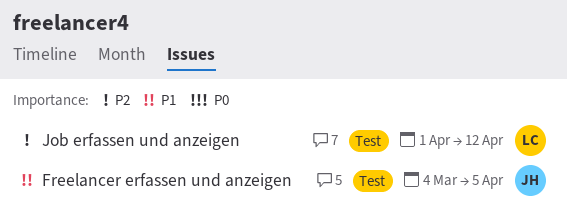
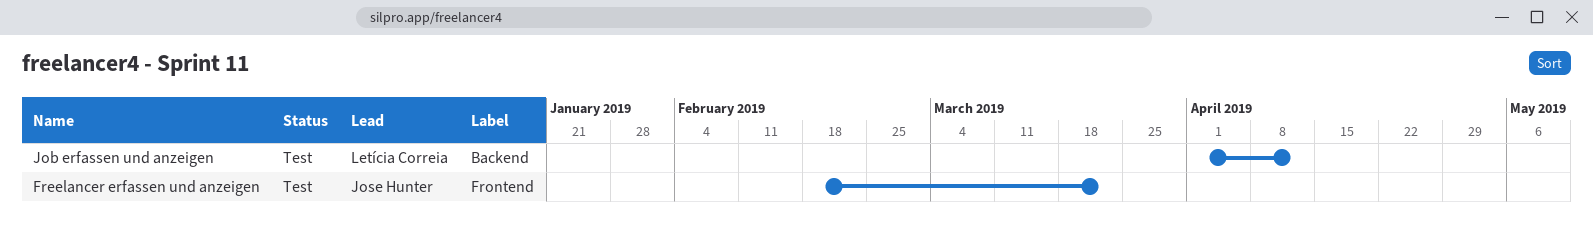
Freelancer erfassen und anzeigen, start: Mar 4 -> Feb 18
Freelancer erfassen und anzeigen, due: Apr 5 -> Mar 22

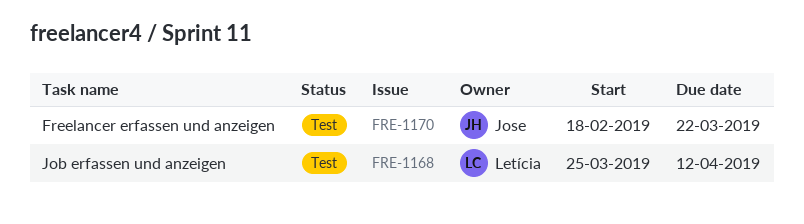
Job erfassen und anzeigen, start: Apr 1 -> Mar 25

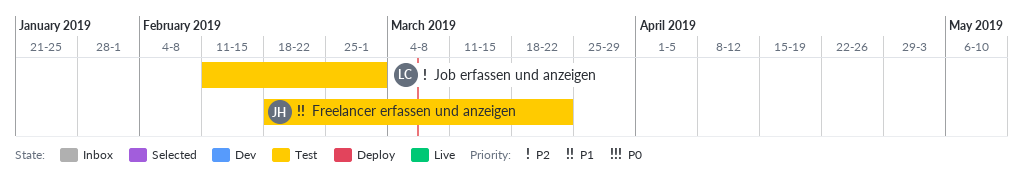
Job erfassen und anzeigen, start: Mar 25 -> Feb 11
Job erfassen und anzeigen, due: Apr 12 -> Mar 1

